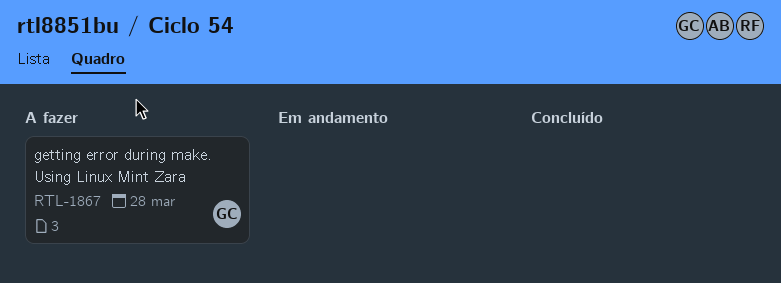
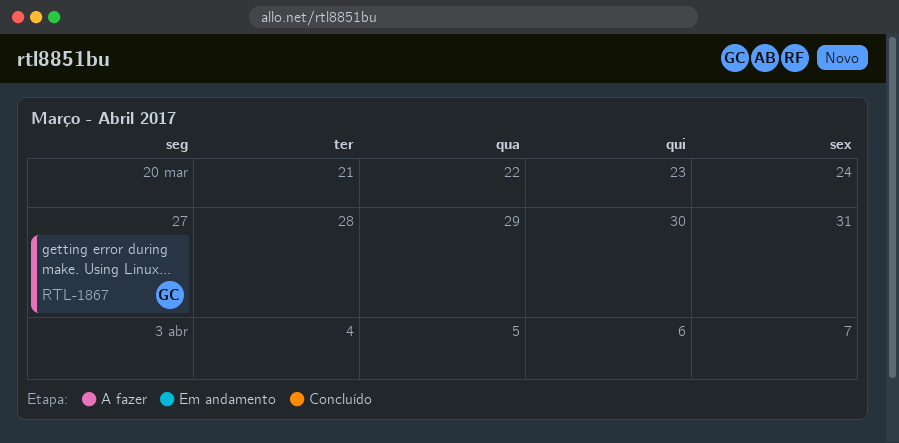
RTL-1867, due: Mar 28 -> Mar 27

